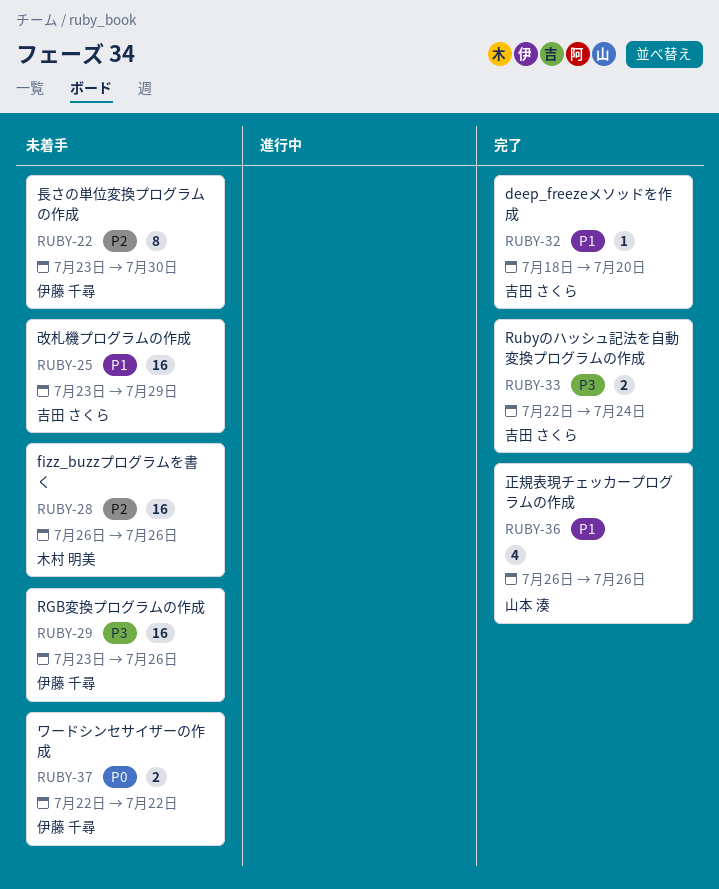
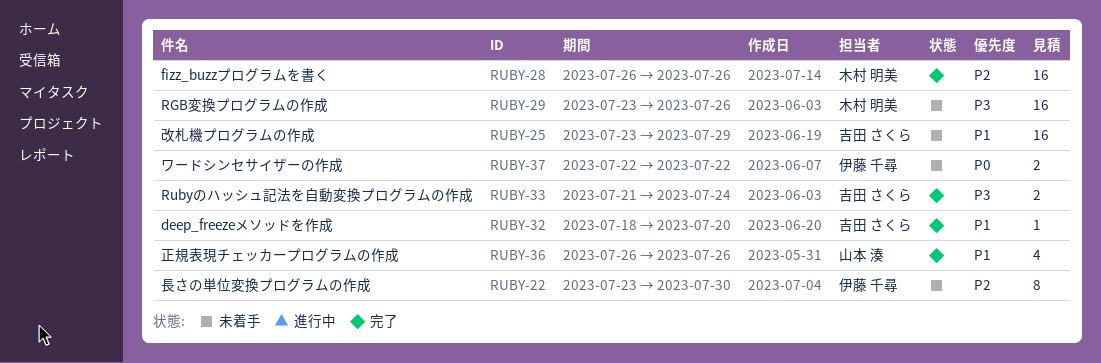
RUBY-28, status: 未着手 -> 完了
RUBY-29, owner: 伊藤 千尋 -> 木村 明美
RUBY-33, start: Jul 22 -> Jul 21

